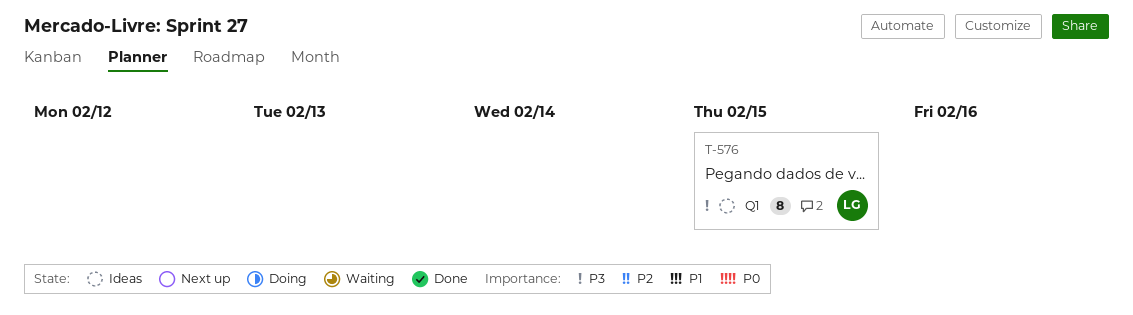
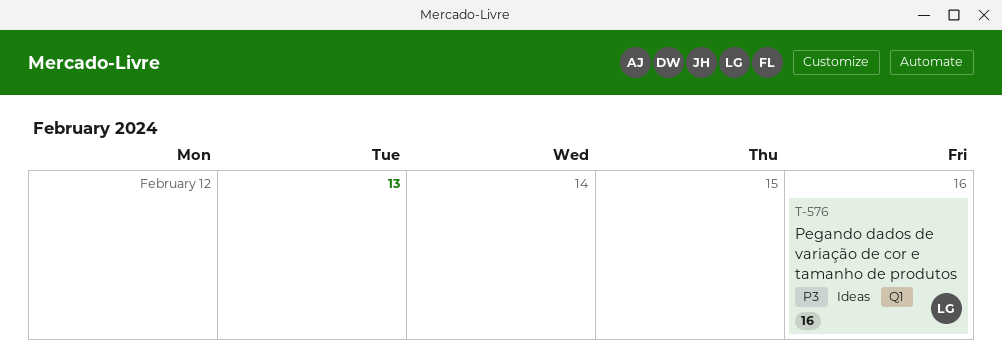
T-576, estimate: 8 -> 16
T-576, due: Feb 15 -> Feb 16

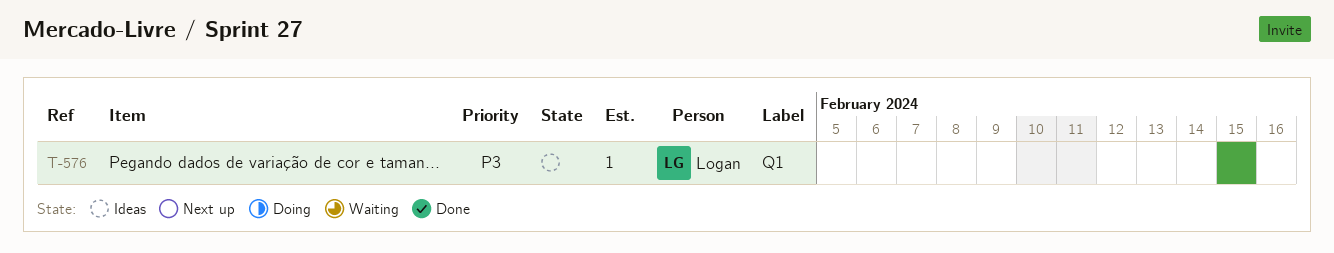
T-576, estimate: 16 -> 1
T-576, due: Feb 16 -> Feb 15

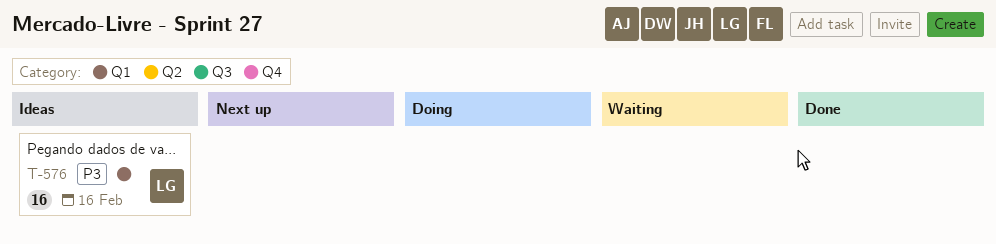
T-576, estimate: 1 -> 16
T-576, due: Feb 15 -> Feb 16

